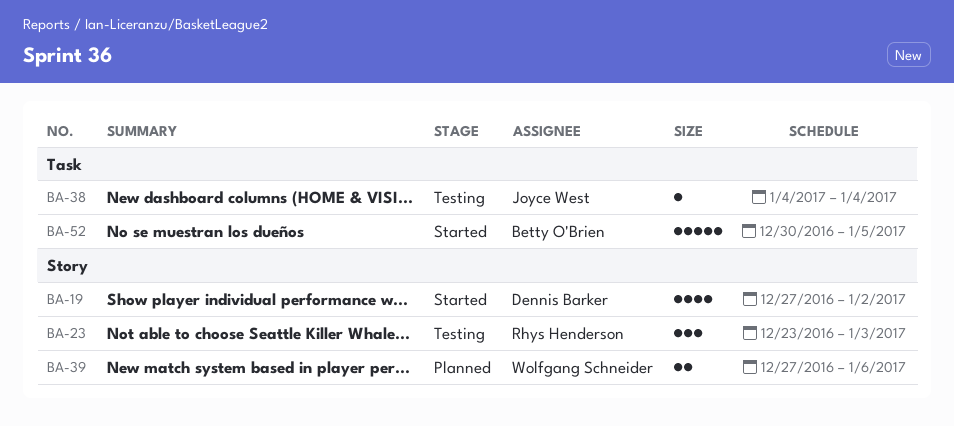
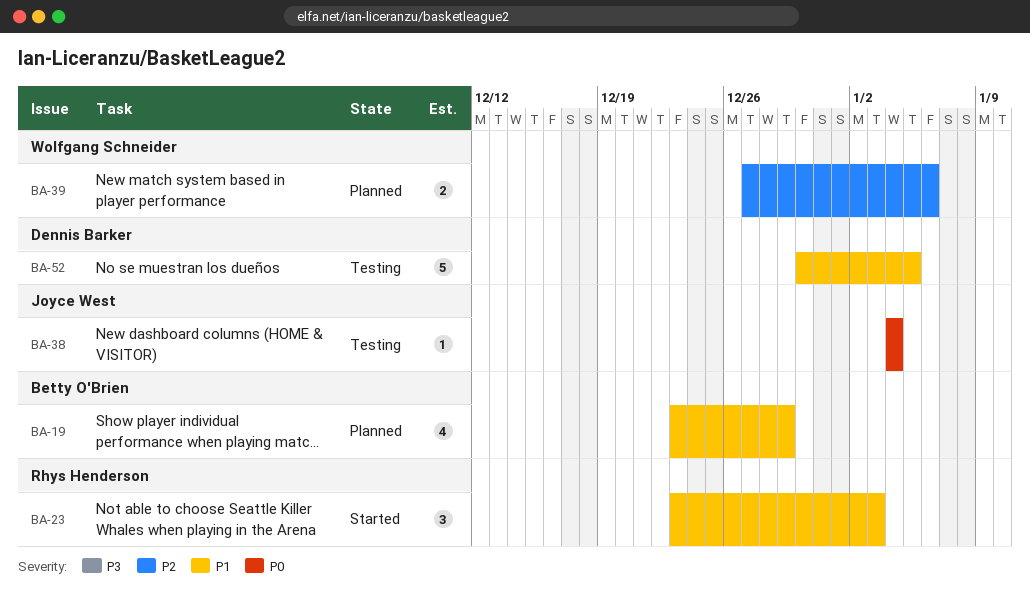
BA-19, status: Started -> Planned
BA-19, owner: Dennis Barker -> Betty O'Brien
BA-19, start: Dec 27 -> Dec 23
BA-19, due: Jan 2 -> Dec 29
BA-23, status: Testing -> Started
BA-52, status: Started -> Testing
BA-52, owner: Betty O'Brien -> Dennis Barker

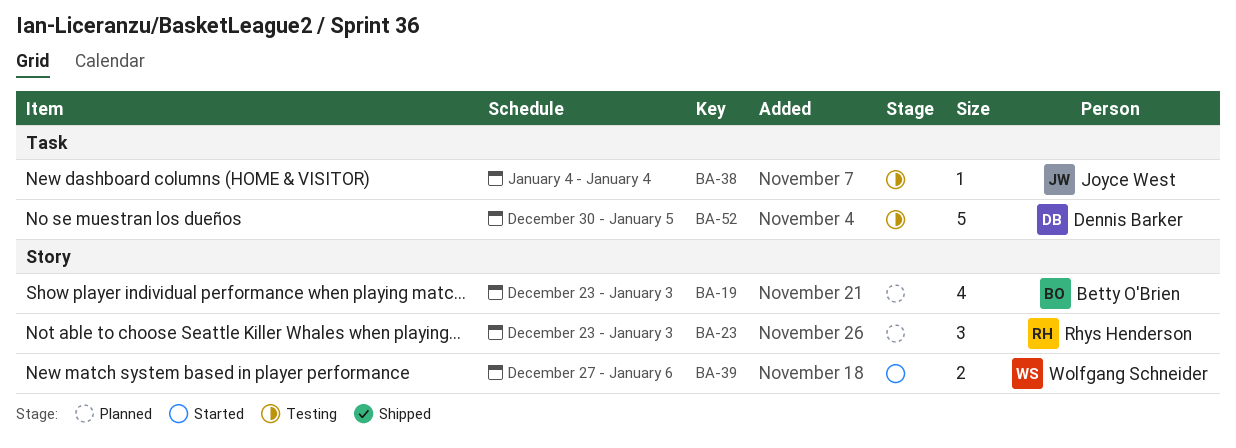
BA-19, due: Dec 29 -> Jan 3
BA-23, status: Started -> Planned
BA-39, status: Planned -> Started

